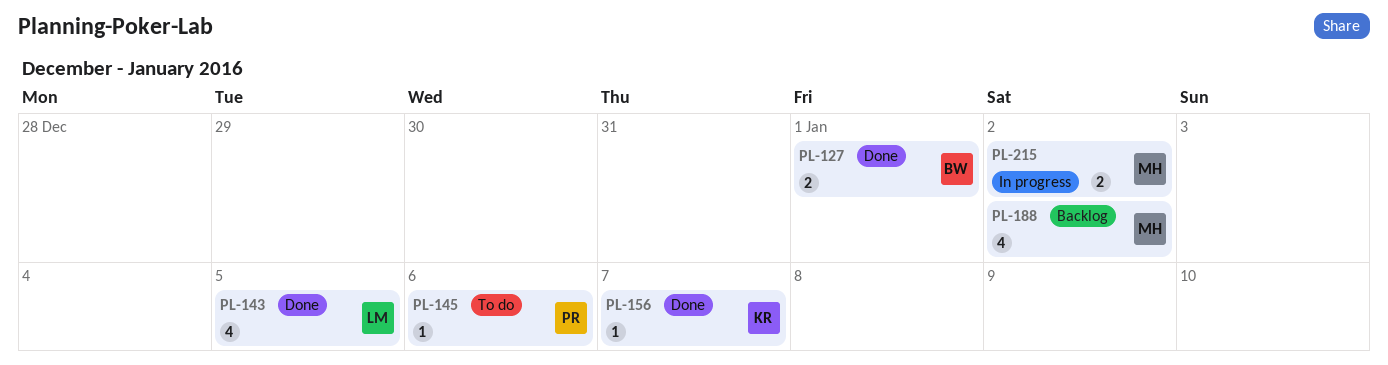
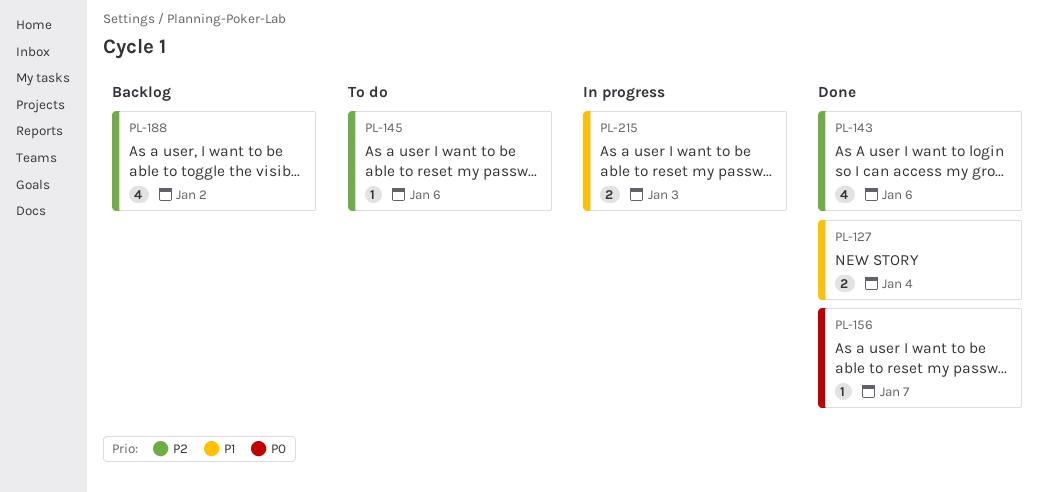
PL-127, due: Jan 1 -> Jan 4
PL-143, due: Jan 5 -> Jan 6
PL-215, due: Jan 2 -> Jan 3

